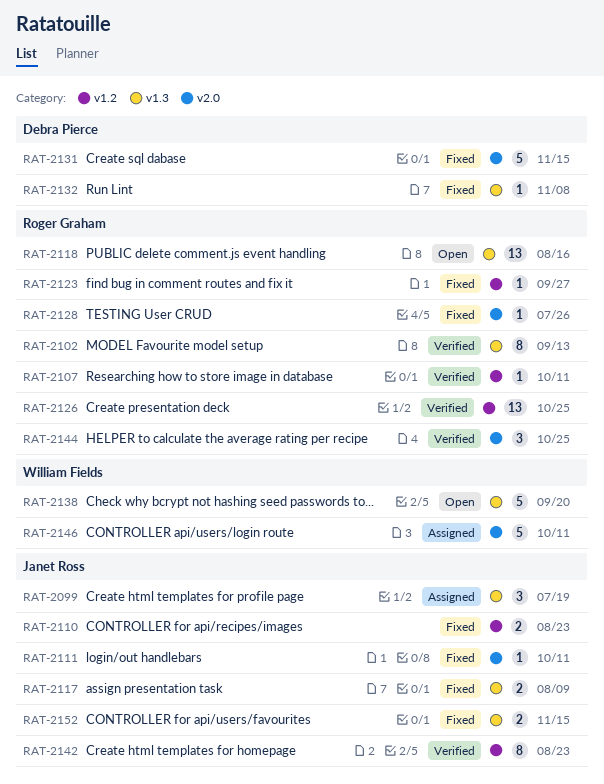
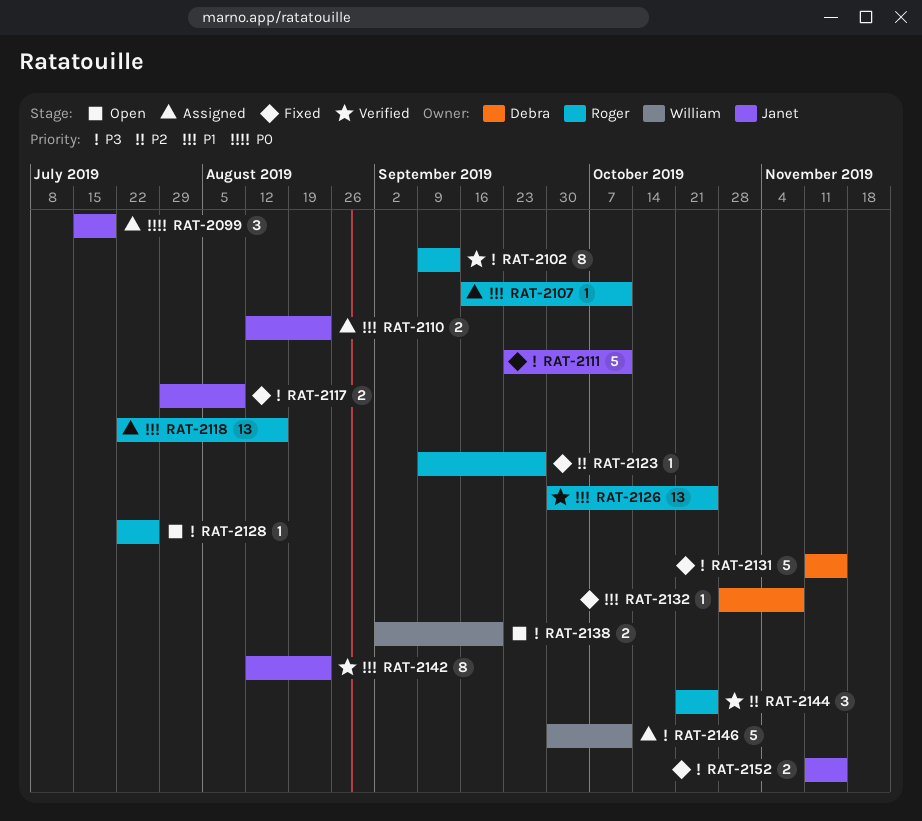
RAT-2107, status: Verified -> Assigned
RAT-2110, status: Fixed -> Assigned
RAT-2111, estimate: 1 -> 5
RAT-2118, status: Open -> Assigned
RAT-2128, status: Fixed -> Open
RAT-2138, estimate: 5 -> 2

